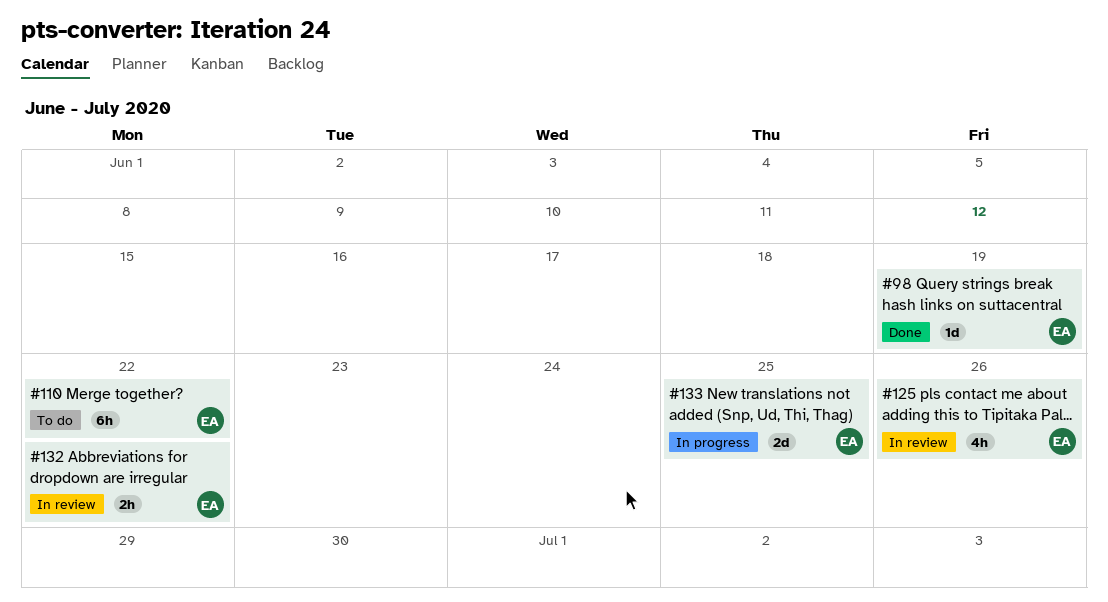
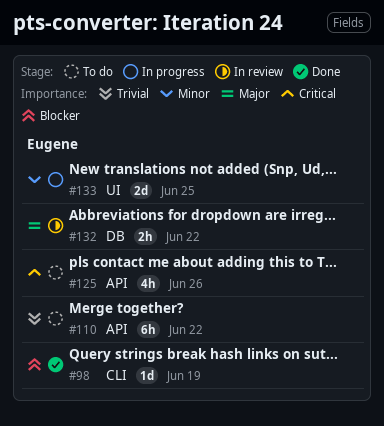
#125, status: In review -> To do

